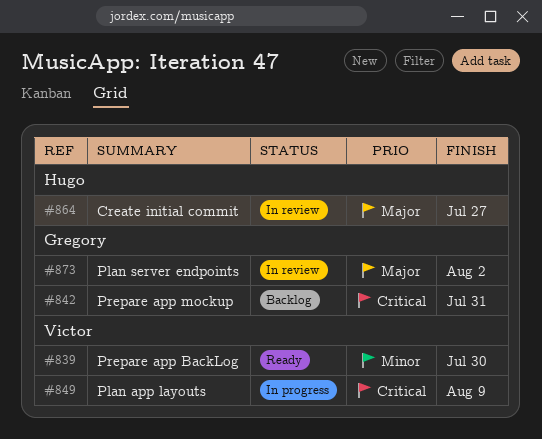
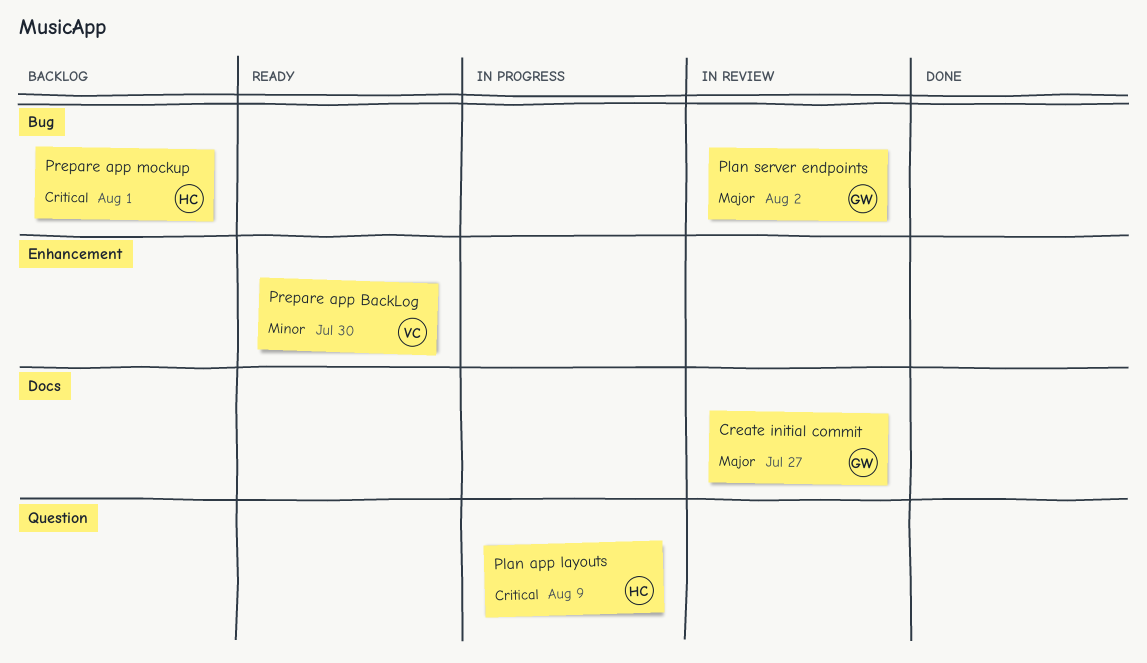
Create initial commit, owner: Hugo -> Gregory
Plan app layouts, owner: Victor -> Hugo
Prepare app mockup, owner: Gregory -> Hugo
Prepare app mockup, due: Jul 31 -> Aug 1

